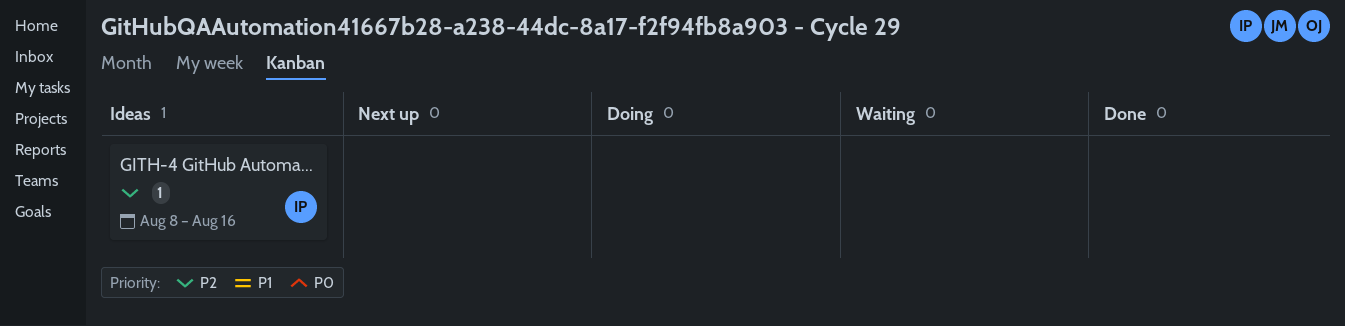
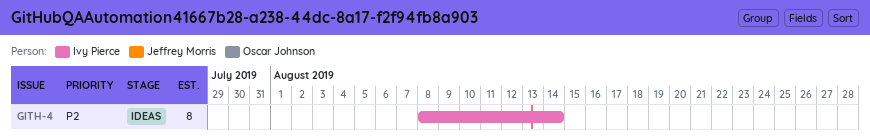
GITH-4, estimate: 1 -> 8
GITH-4, due: Aug 16 -> Aug 14

